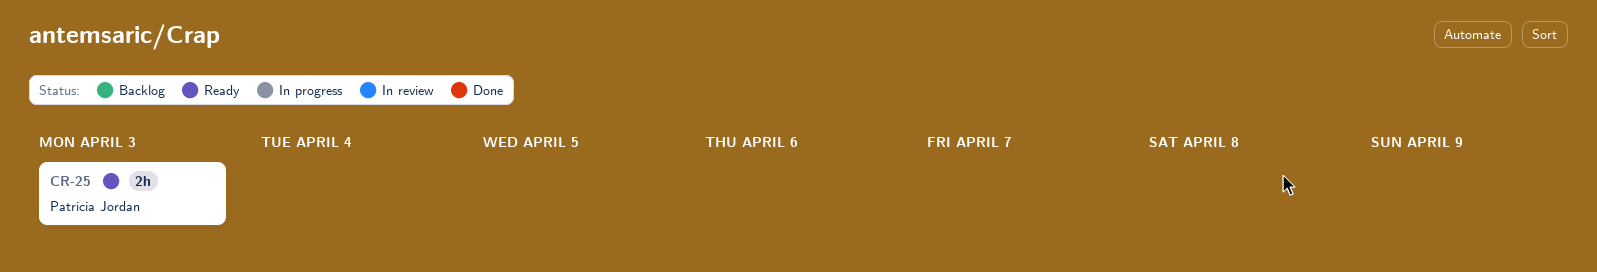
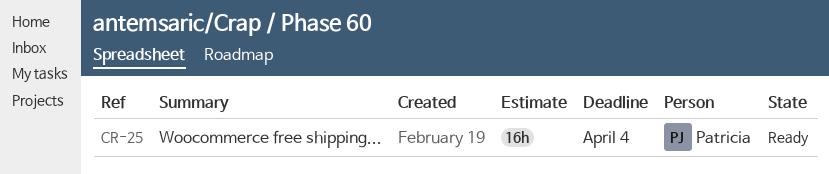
CR-25, estimate: 2h -> 16h
CR-25, due: Apr 3 -> Apr 4

